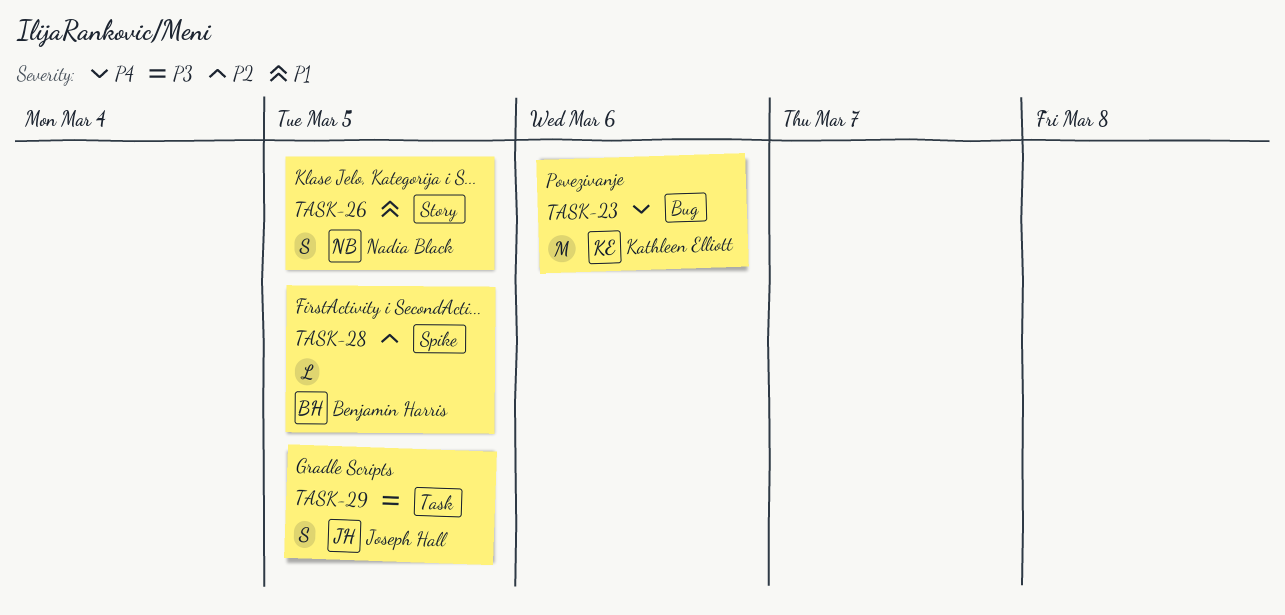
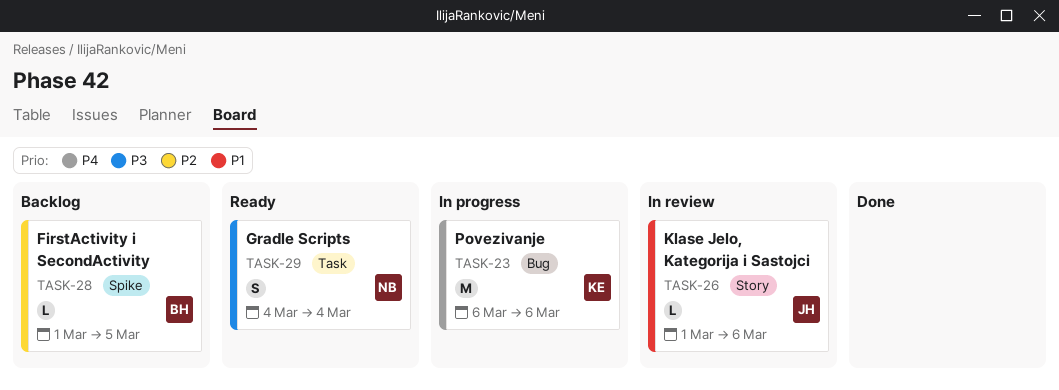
TASK-26, owner: Nadia Black -> Joseph Hall
TASK-26, estimate: S -> L
TASK-26, due: Mar 5 -> Mar 6
TASK-29, owner: Joseph Hall -> Nadia Black
TASK-29, due: Mar 5 -> Mar 4

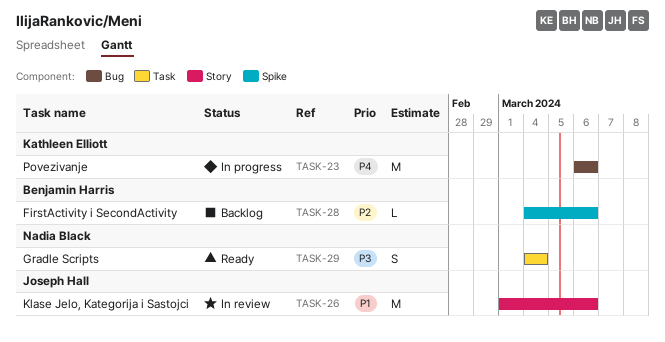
TASK-26, estimate: L -> M
TASK-28, start: Mar 1 -> Mar 4
TASK-28, due: Mar 5 -> Mar 6

